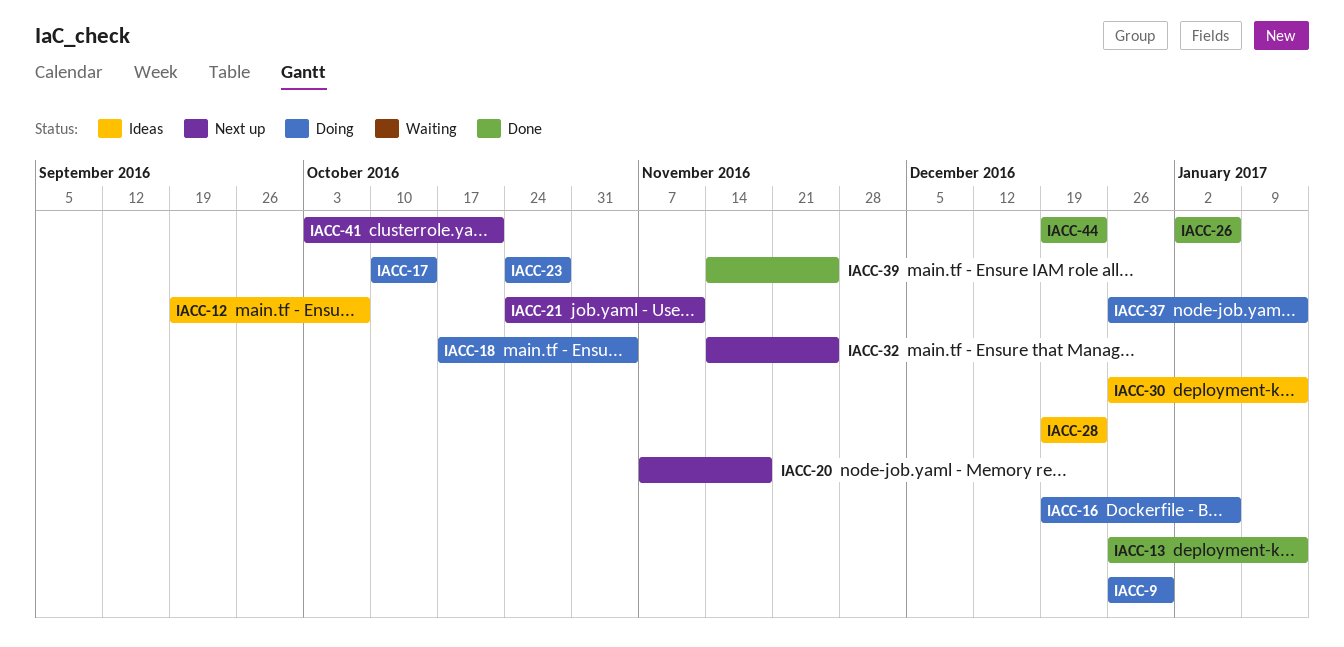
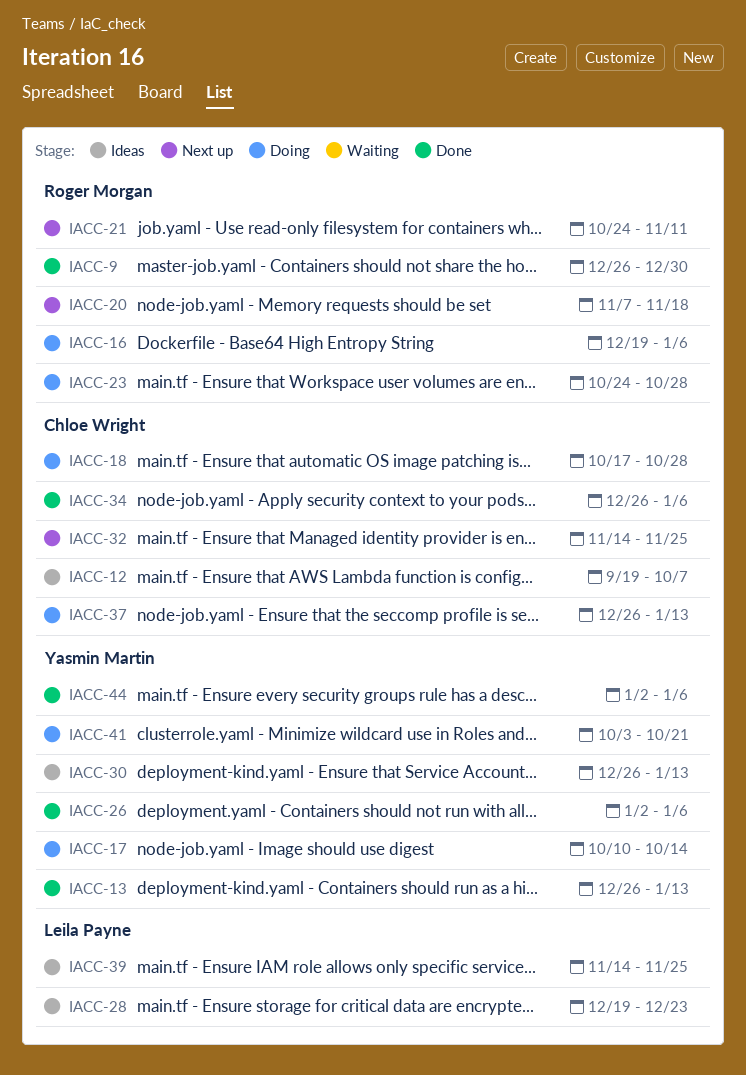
IACC-9, status: Doing -> Done
IACC-18, due: Nov 4 -> Oct 28
IACC-34: none -> present
IACC-39, status: Done -> Ideas
IACC-41, status: Next up -> Doing
IACC-44, start: Dec 19 -> Jan 2
IACC-44, due: Dec 23 -> Jan 6

